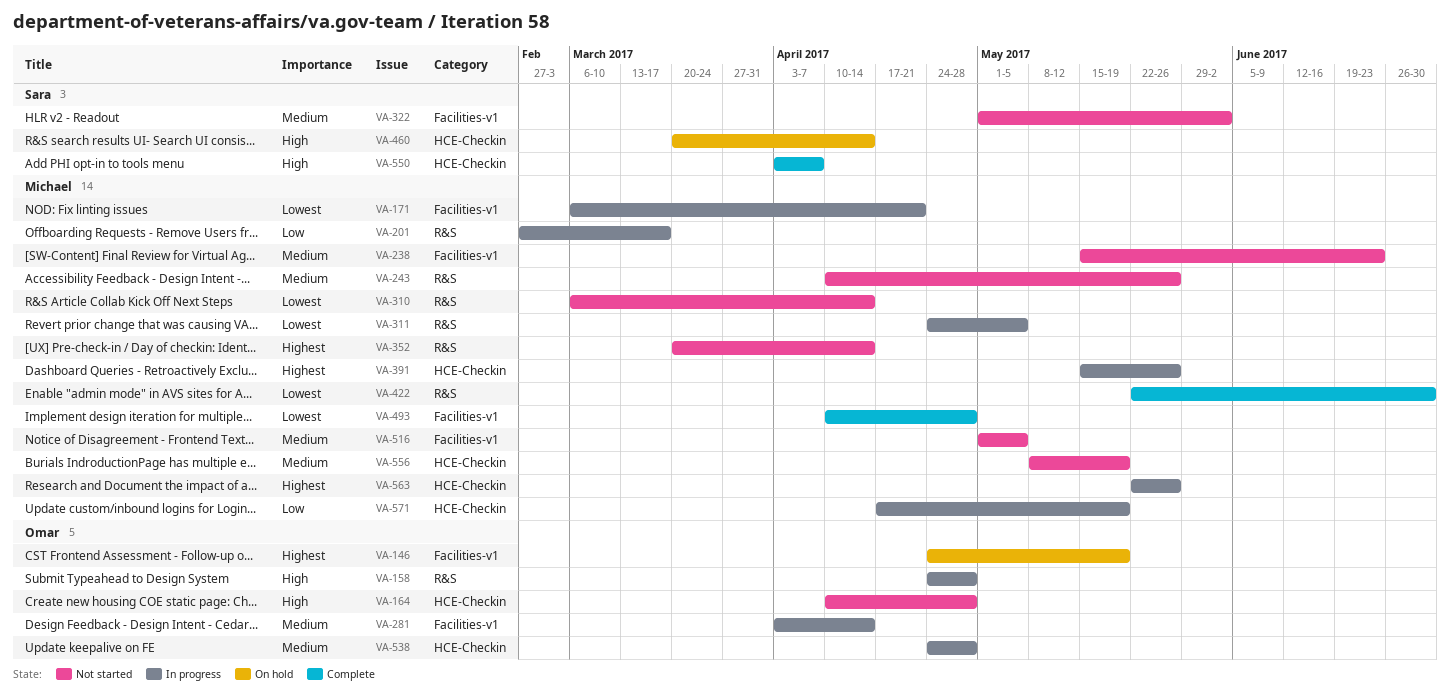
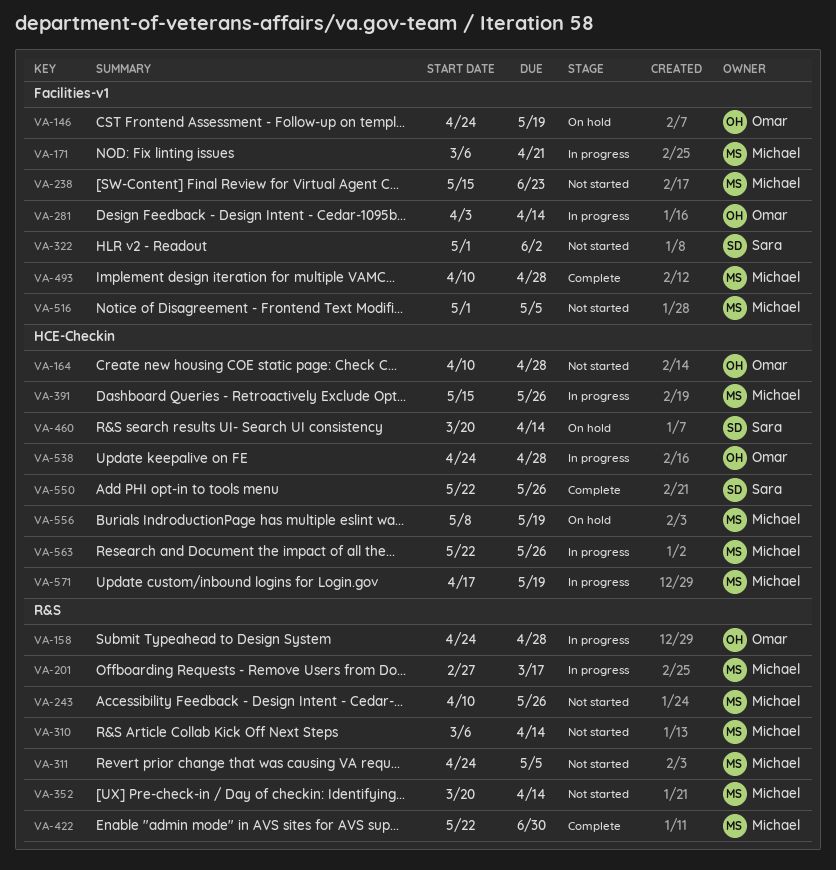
VA-311, status: In progress -> Not started
VA-550, start: Apr 3 -> May 22
VA-550, due: Apr 7 -> May 26
VA-556, status: Not started -> On hold

